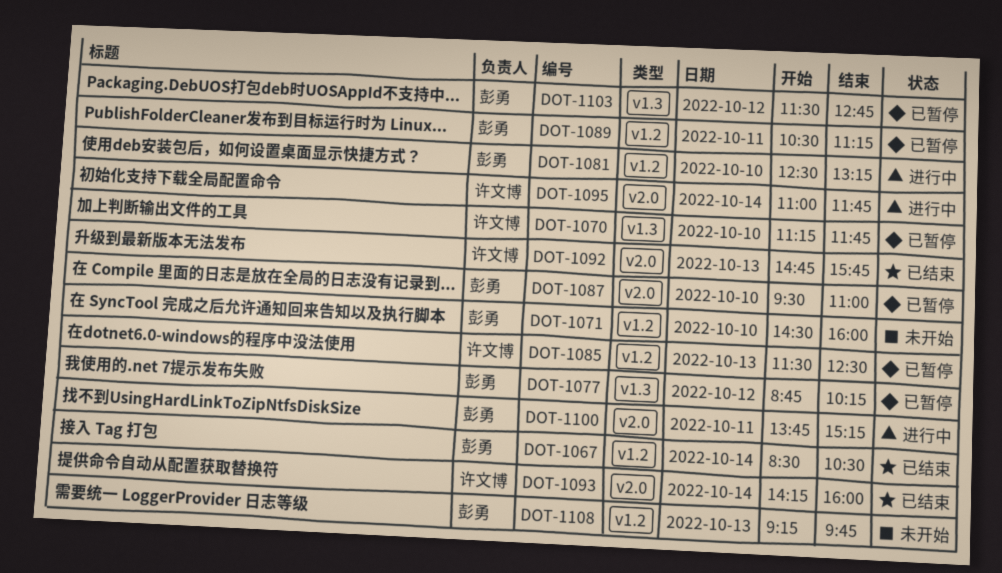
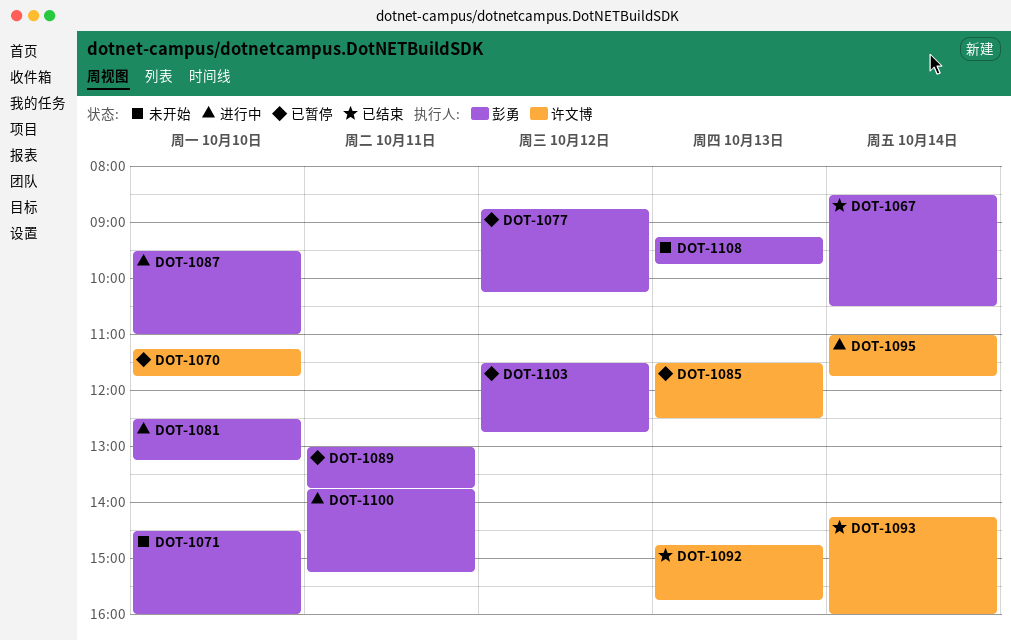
DOT-1087, status: 已暂停 -> 进行中
DOT-1089, begins: 10:30 -> 13:00
DOT-1089, ends: 11:15 -> 13:45

